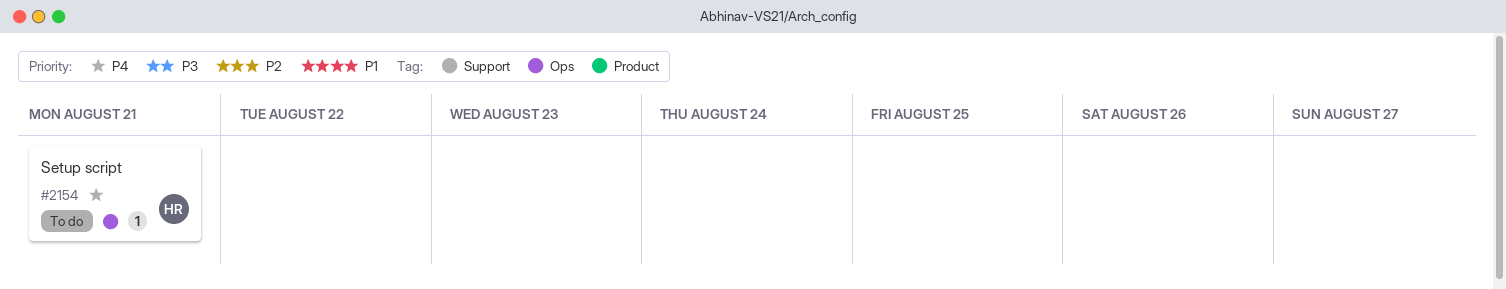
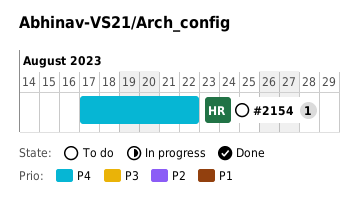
#2154, due: Aug 21 -> Aug 22

